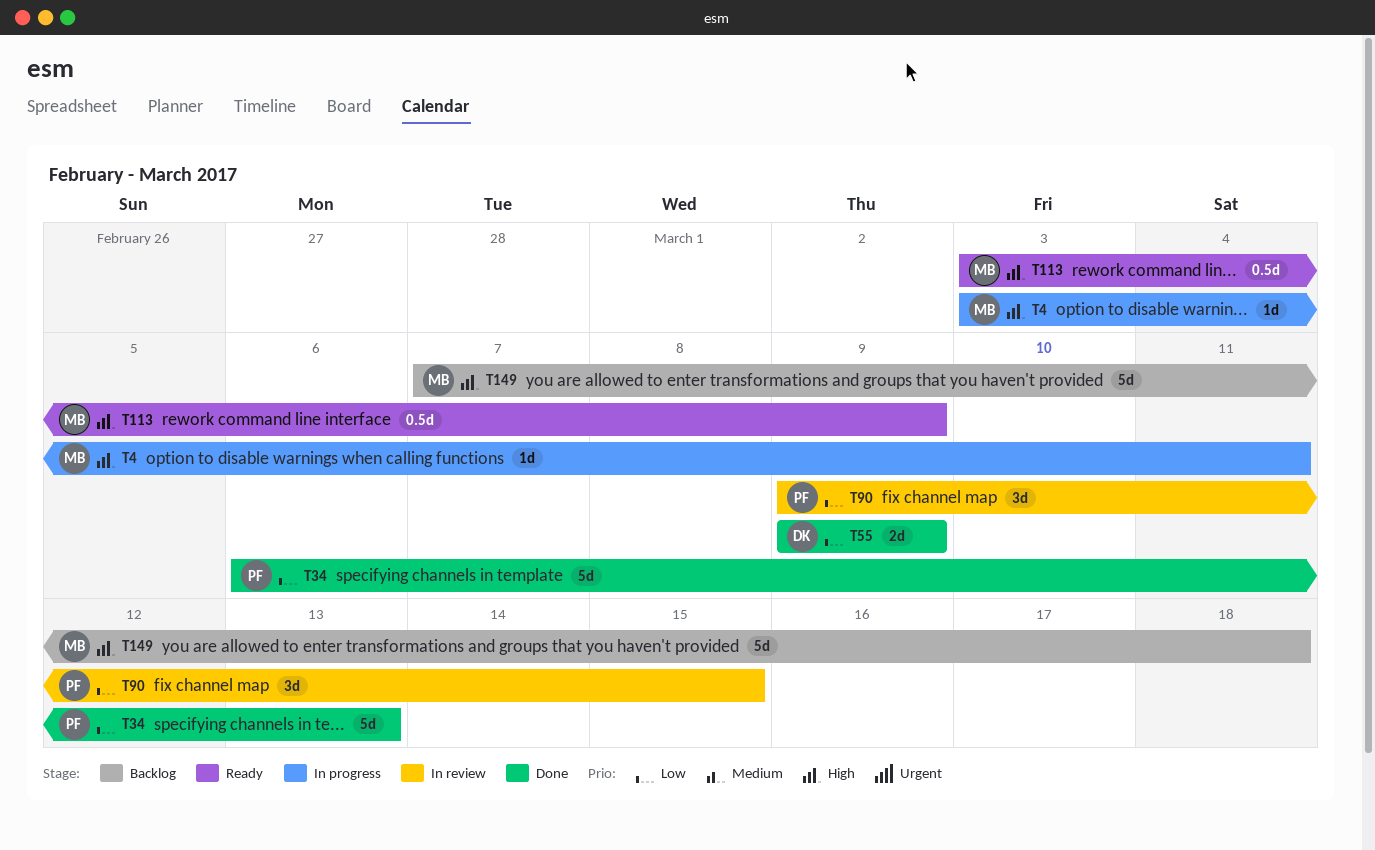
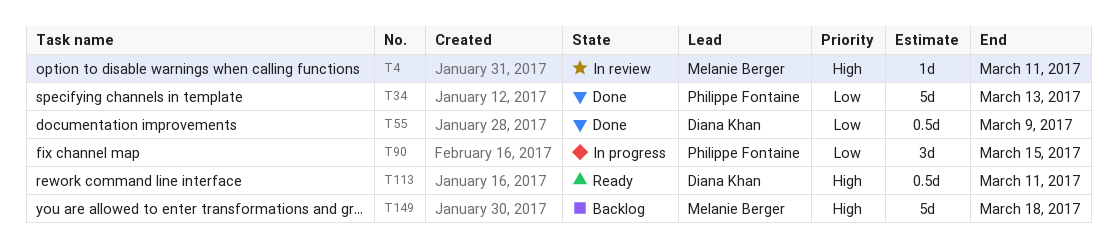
T4, status: In progress -> In review
T55, estimate: 2d -> 0.5d
T90, status: In review -> In progress
T113, owner: Melanie Berger -> Diana Khan
T113, due: Mar 9 -> Mar 11

